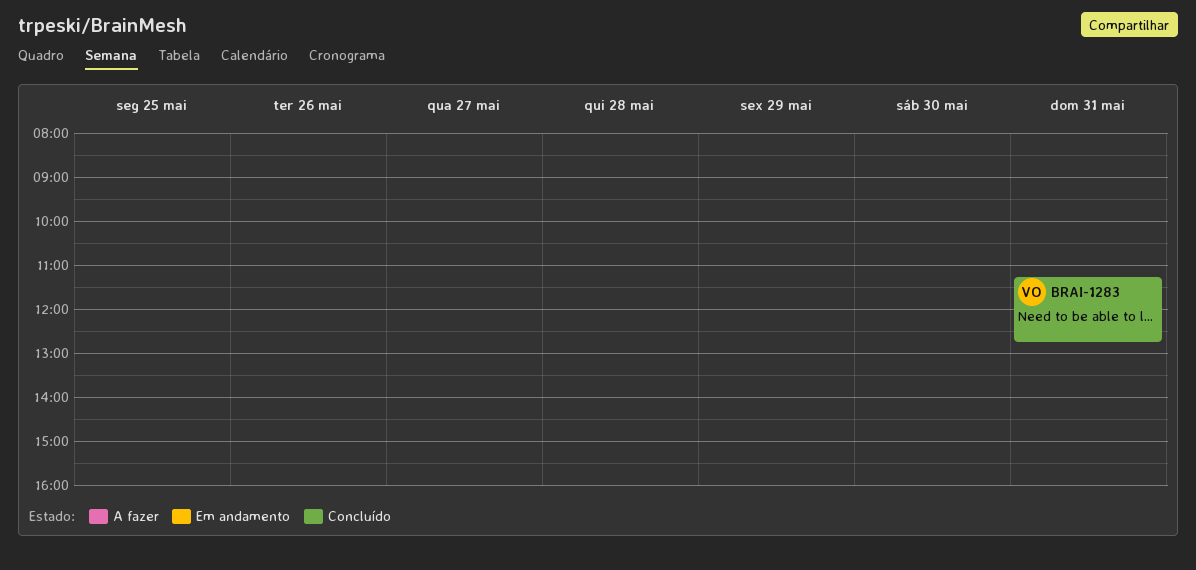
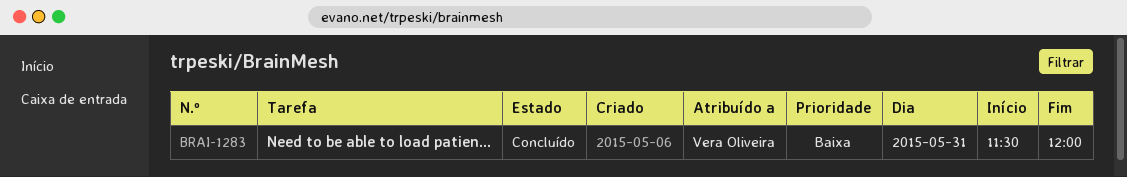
BRAI-1283, begins: 11:15 -> 11:30
BRAI-1283, ends: 12:45 -> 12:00

